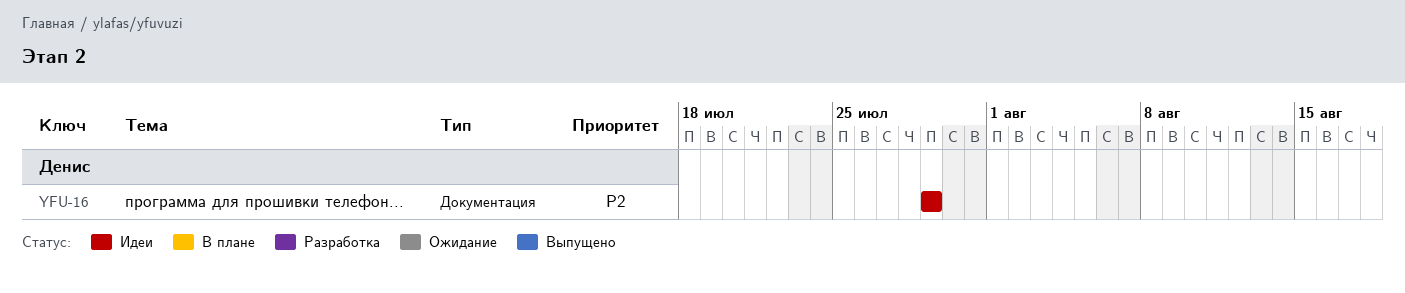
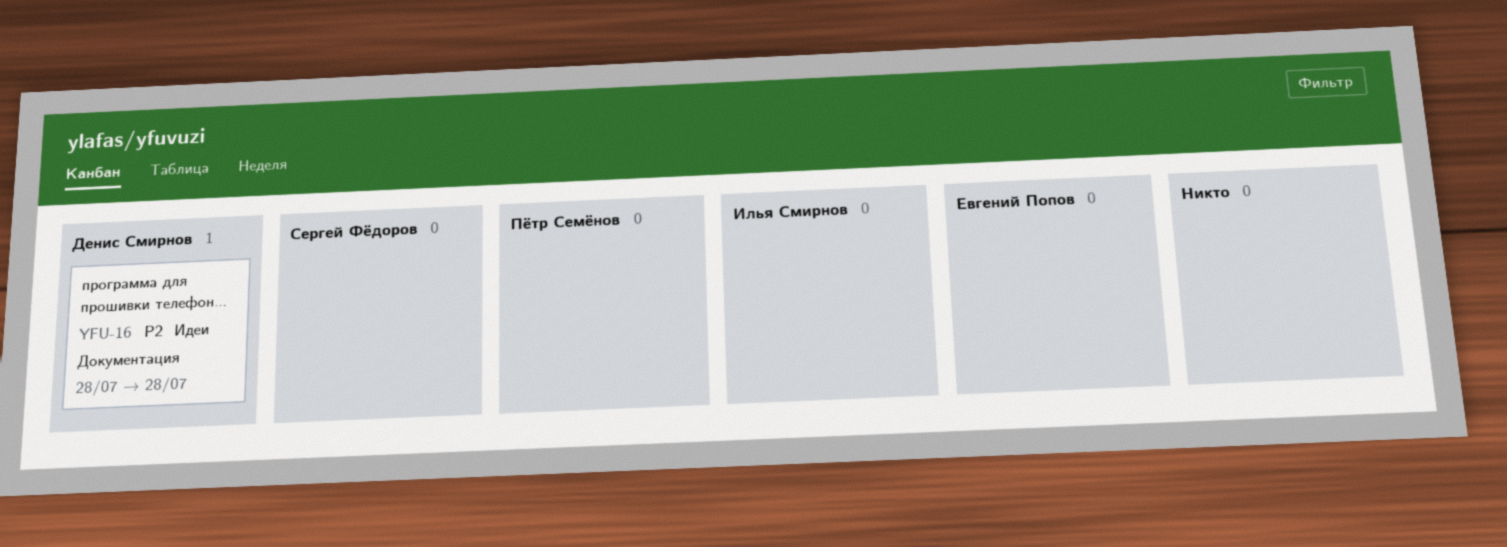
YFU-16, start: Jul 29 -> Jul 28
YFU-16, due: Jul 29 -> Jul 28

